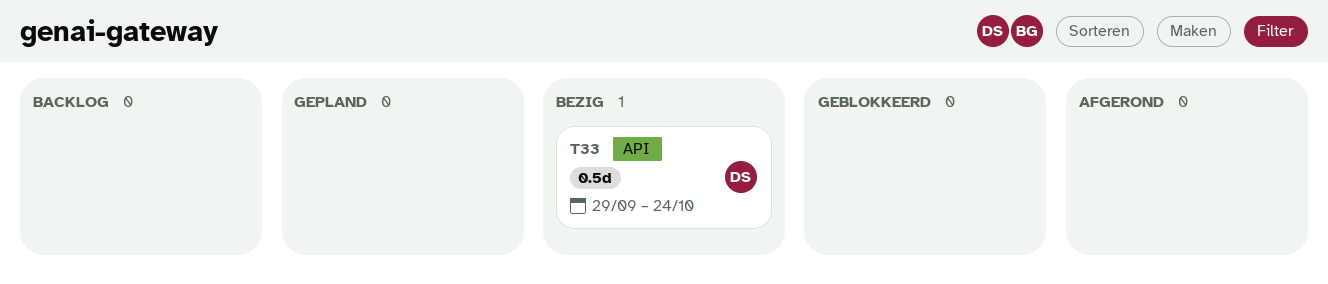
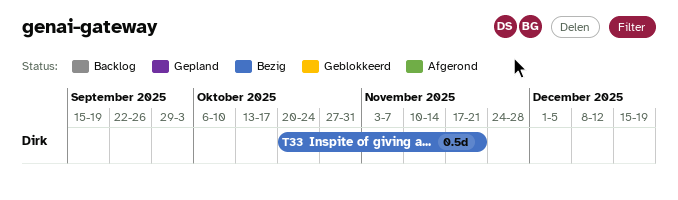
T33, start: Sep 29 -> Oct 20
T33, due: Oct 24 -> Nov 21

